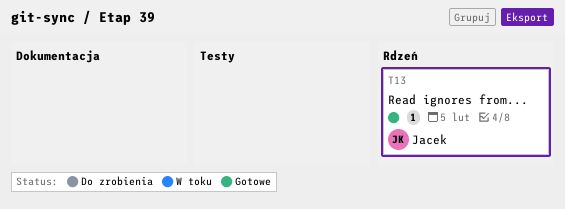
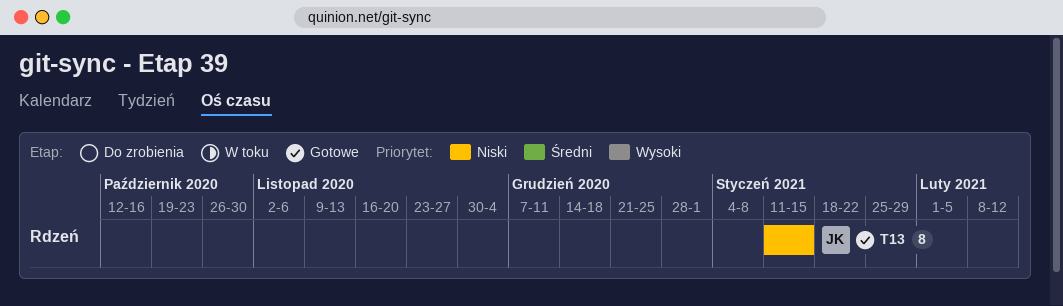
T13, estimate: 1 -> 8
T13, due: Feb 5 -> Jan 15

